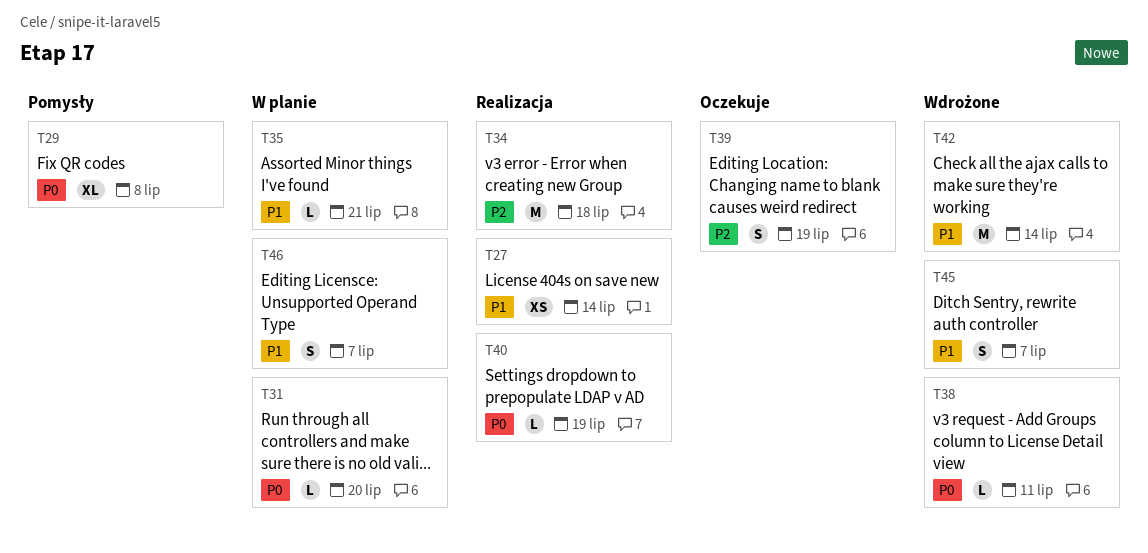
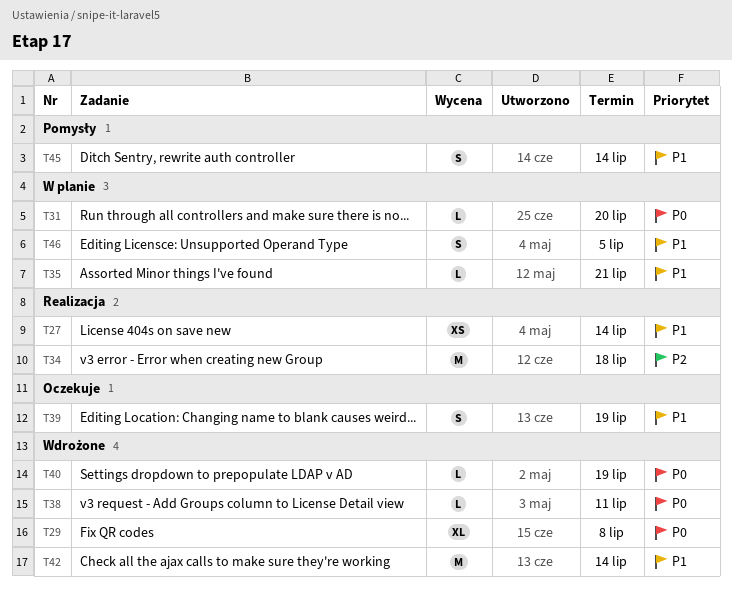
T29, status: Pomysły -> Wdrożone
T39, priority: P2 -> P1
T40, status: Realizacja -> Wdrożone
T45, status: Wdrożone -> Pomysły
T45, due: Jul 7 -> Jul 14
T46, due: Jul 7 -> Jul 5

